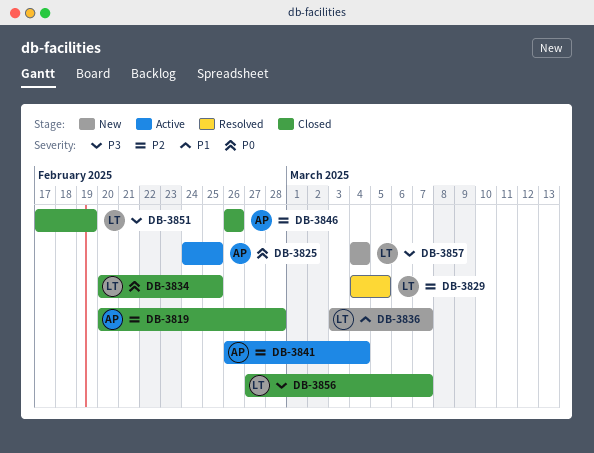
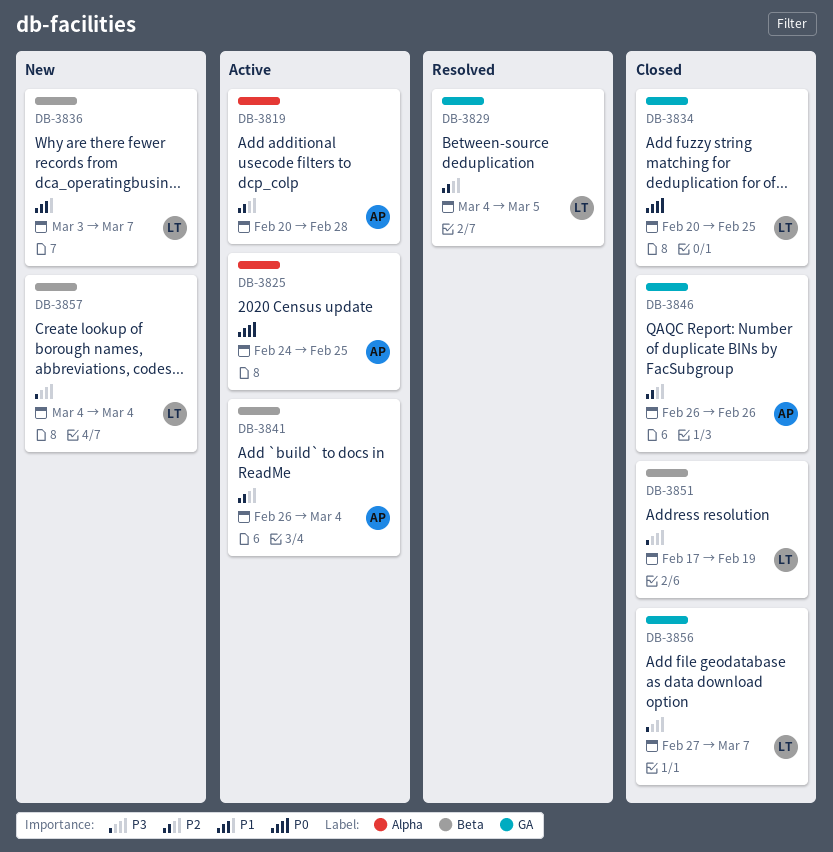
DB-3819, status: Closed -> Active

